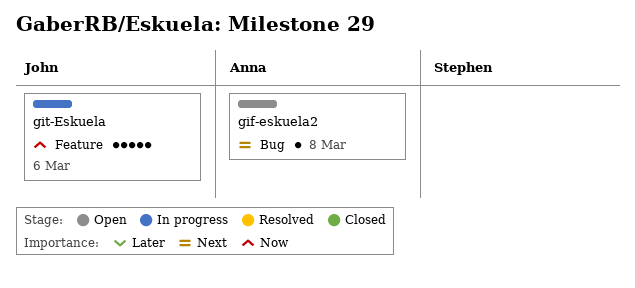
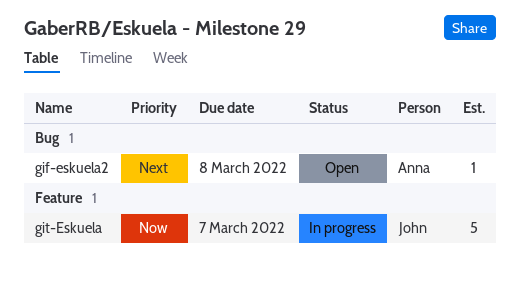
git-Eskuela, due: Mar 6 -> Mar 7

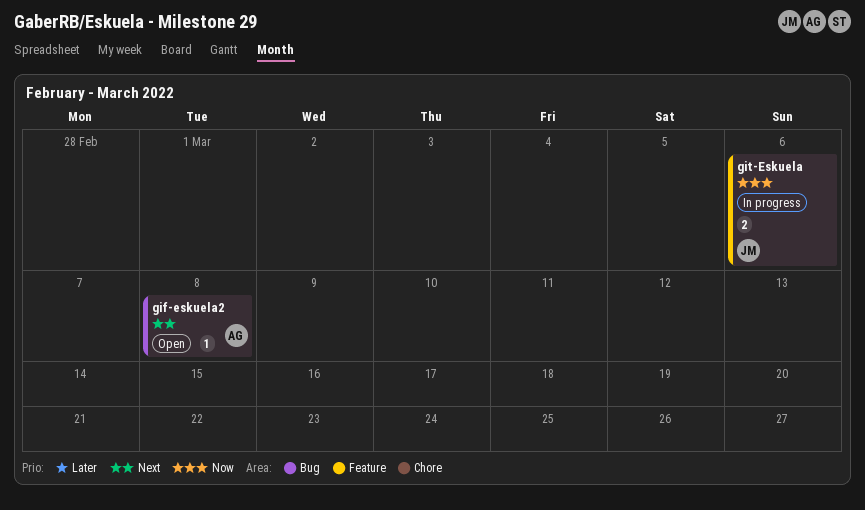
git-Eskuela, estimate: 5 -> 2
git-Eskuela, due: Mar 7 -> Mar 6

